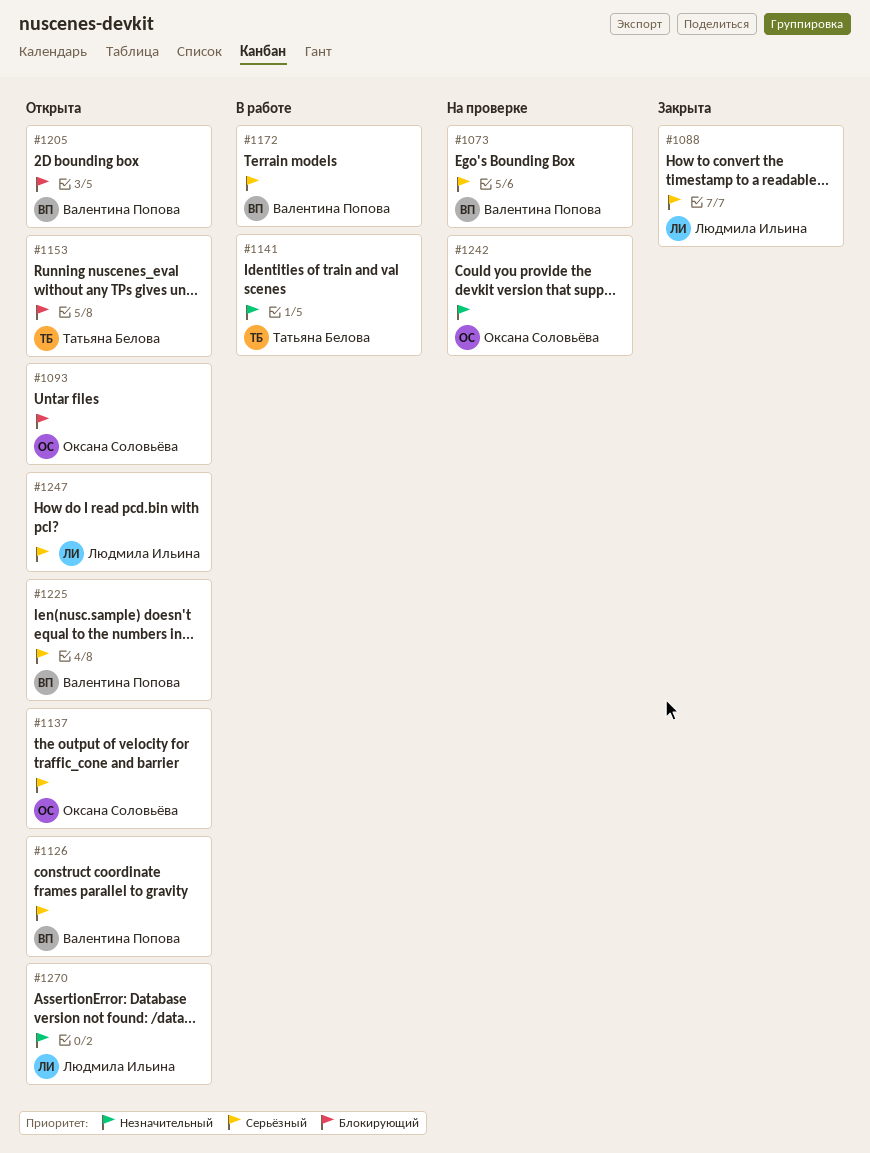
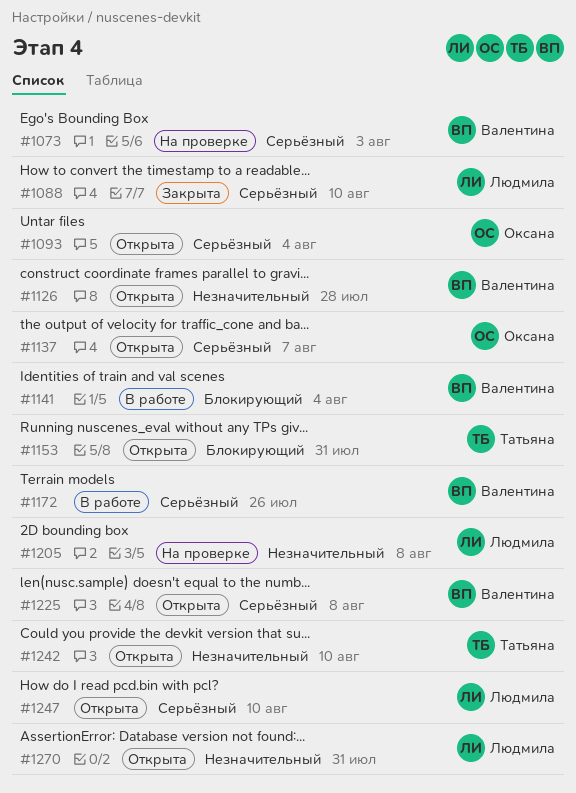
#1093, priority: Блокирующий -> Серьёзный
#1126, priority: Серьёзный -> Незначительный
#1141, owner: Татьяна Белова -> Валентина Попова
#1141, priority: Незначительный -> Блокирующий
#1205, status: Открыта -> На проверке
#1205, owner: Валентина Попова -> Людмила Ильина
#1205, priority: Блокирующий -> Незначительный
#1242, status: На проверке -> Открыта
#1242, owner: Оксана Соловьёва -> Татьяна Белова

